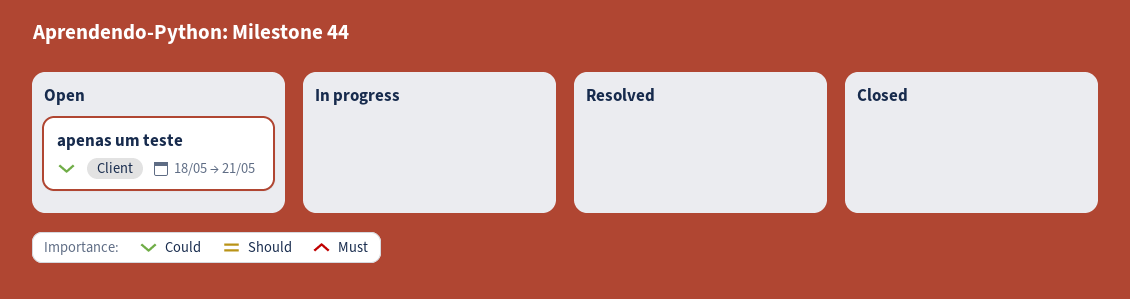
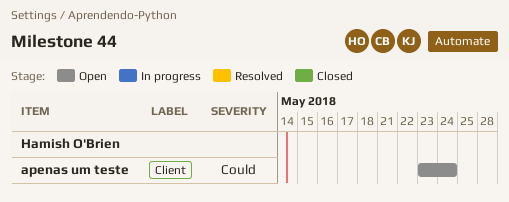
apenas um teste, start: May 18 -> May 23
apenas um teste, due: May 21 -> May 24

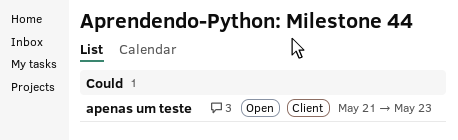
apenas um teste, start: May 23 -> May 21
apenas um teste, due: May 24 -> May 23

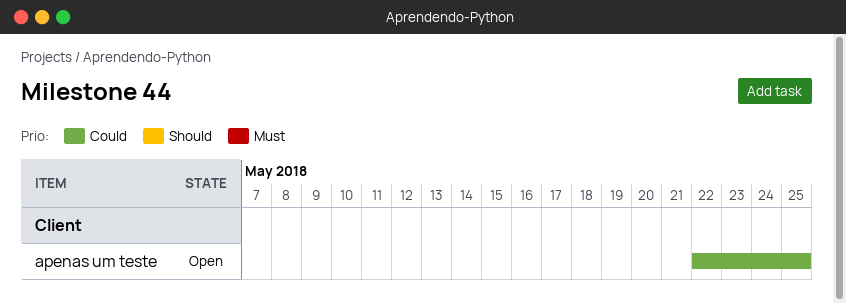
apenas um teste, start: May 21 -> May 22
apenas um teste, due: May 23 -> May 25

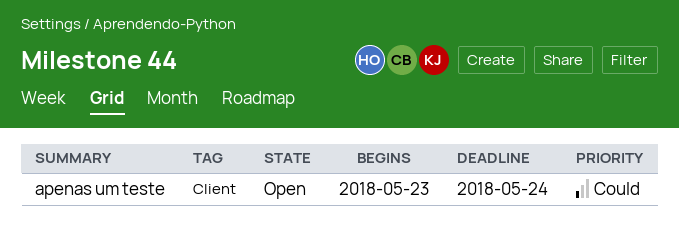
apenas um teste, start: May 22 -> May 23
apenas um teste, due: May 25 -> May 24

